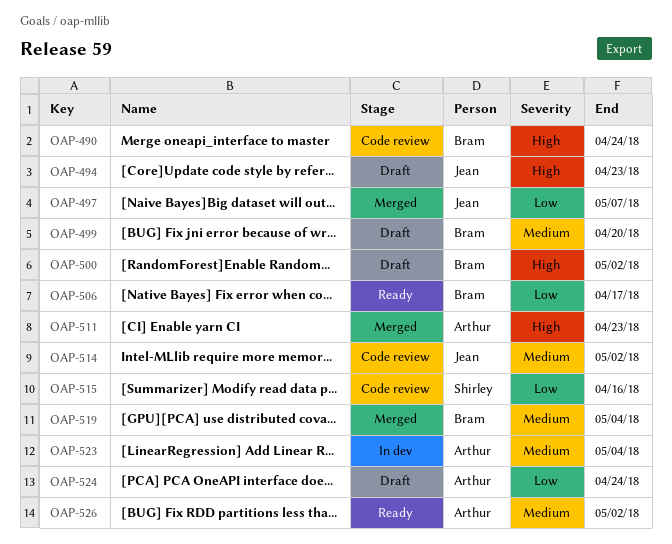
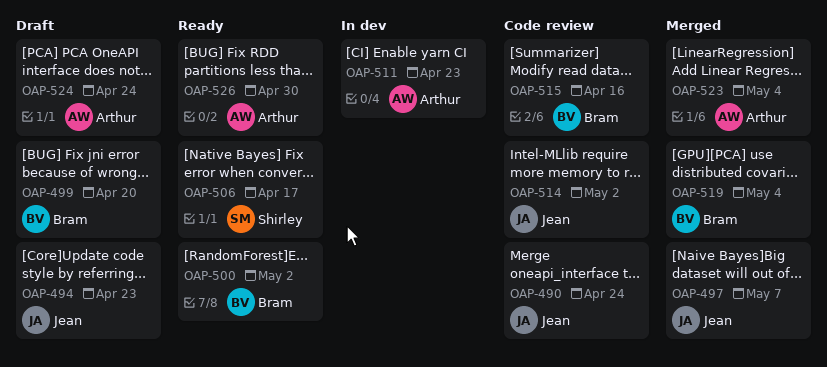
OAP-490, owner: Bram -> Jean
OAP-500, status: Draft -> Ready
OAP-506, owner: Bram -> Shirley
OAP-511, status: Merged -> In dev
OAP-515, owner: Shirley -> Bram
OAP-523, status: In dev -> Merged
OAP-526, due: May 2 -> Apr 30

